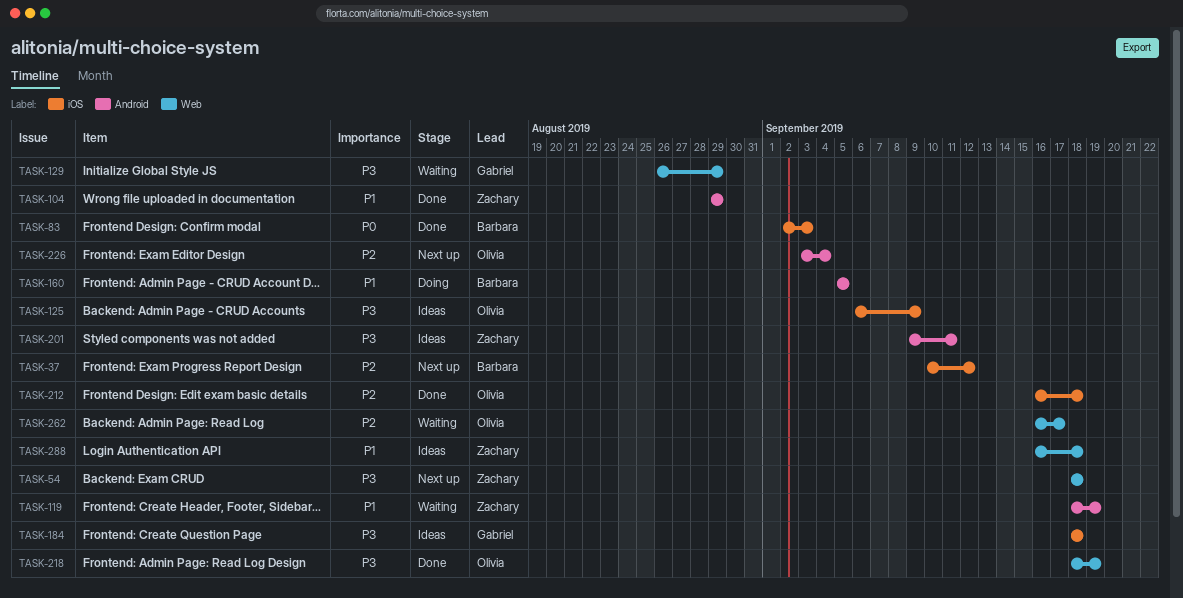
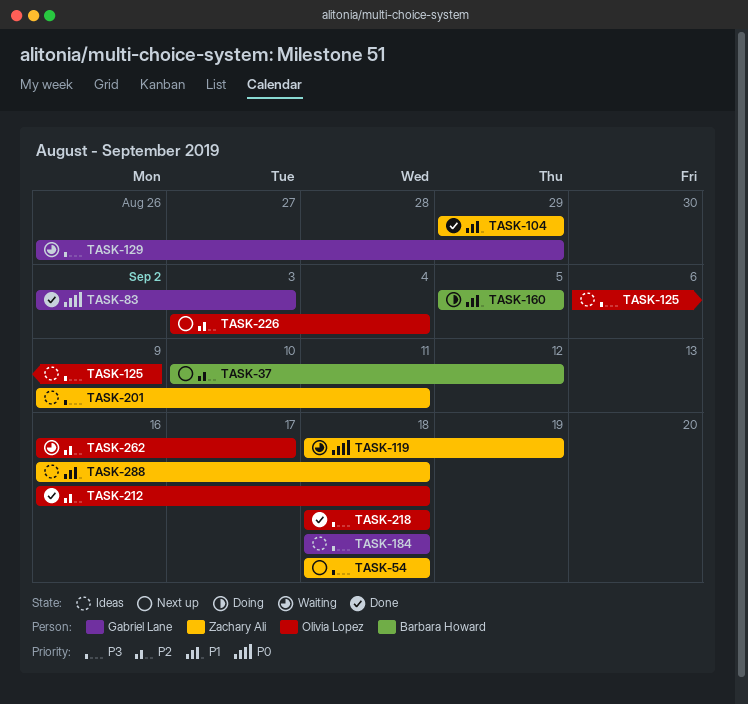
TASK-83, owner: Barbara Howard -> Gabriel Lane
TASK-119, priority: P1 -> P0
TASK-218, due: Sep 19 -> Sep 18

